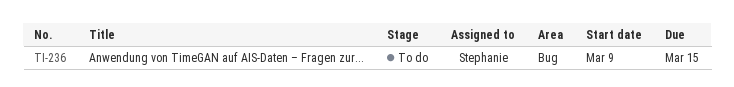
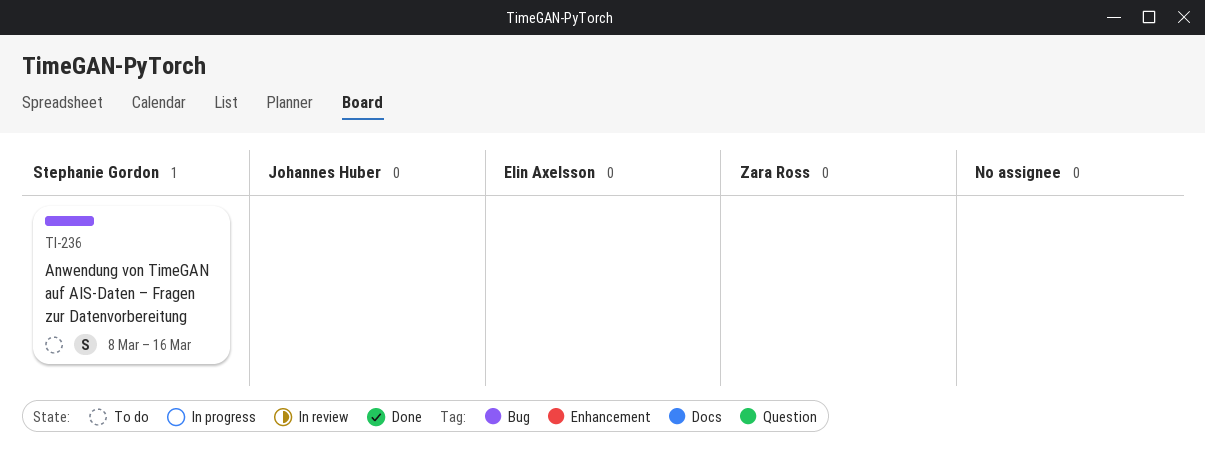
TI-236, start: Mar 9 -> Mar 8
TI-236, due: Mar 15 -> Mar 16

